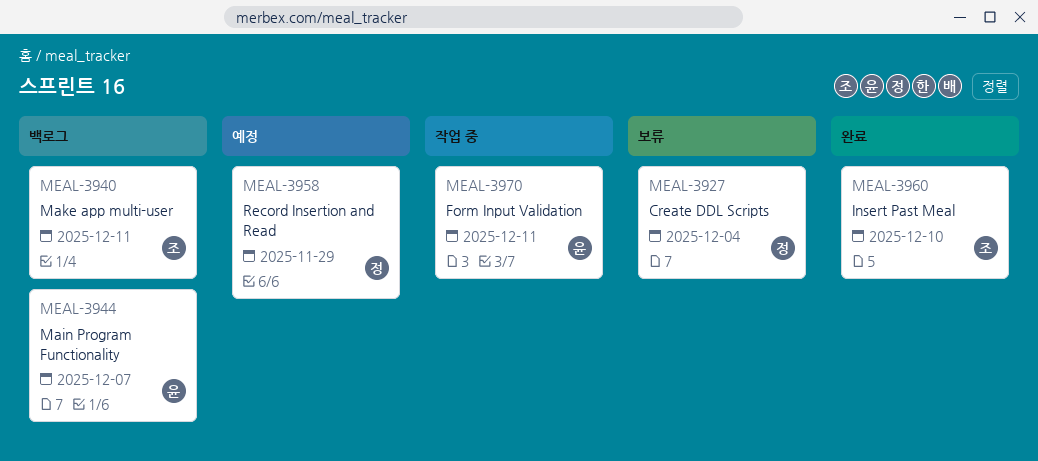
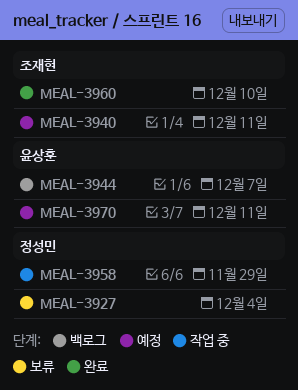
MEAL-3940, status: 백로그 -> 예정
MEAL-3958, status: 예정 -> 작업 중
MEAL-3970, status: 작업 중 -> 예정

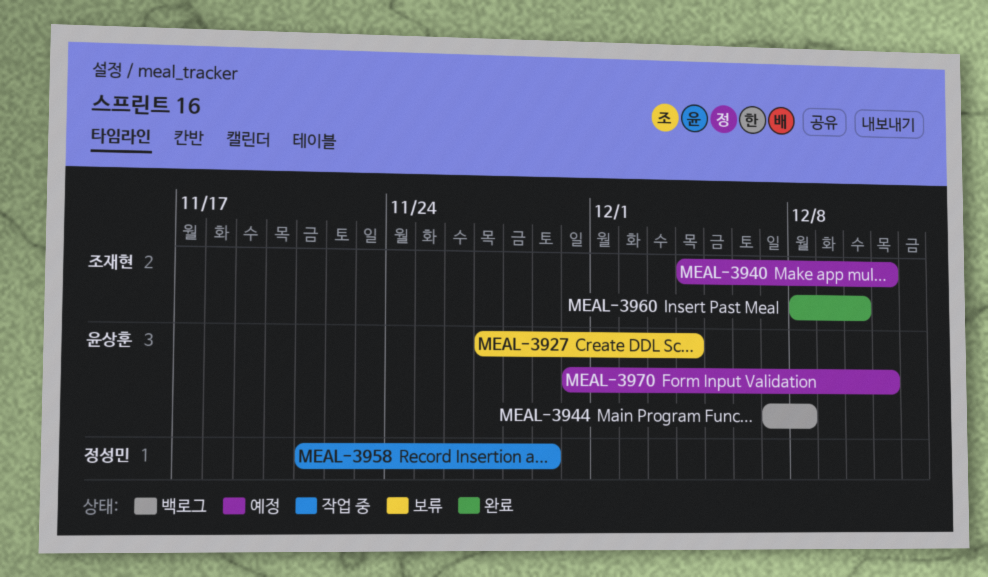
MEAL-3927, owner: 정성민 -> 윤상훈
MEAL-3944, due: Dec 7 -> Dec 8

